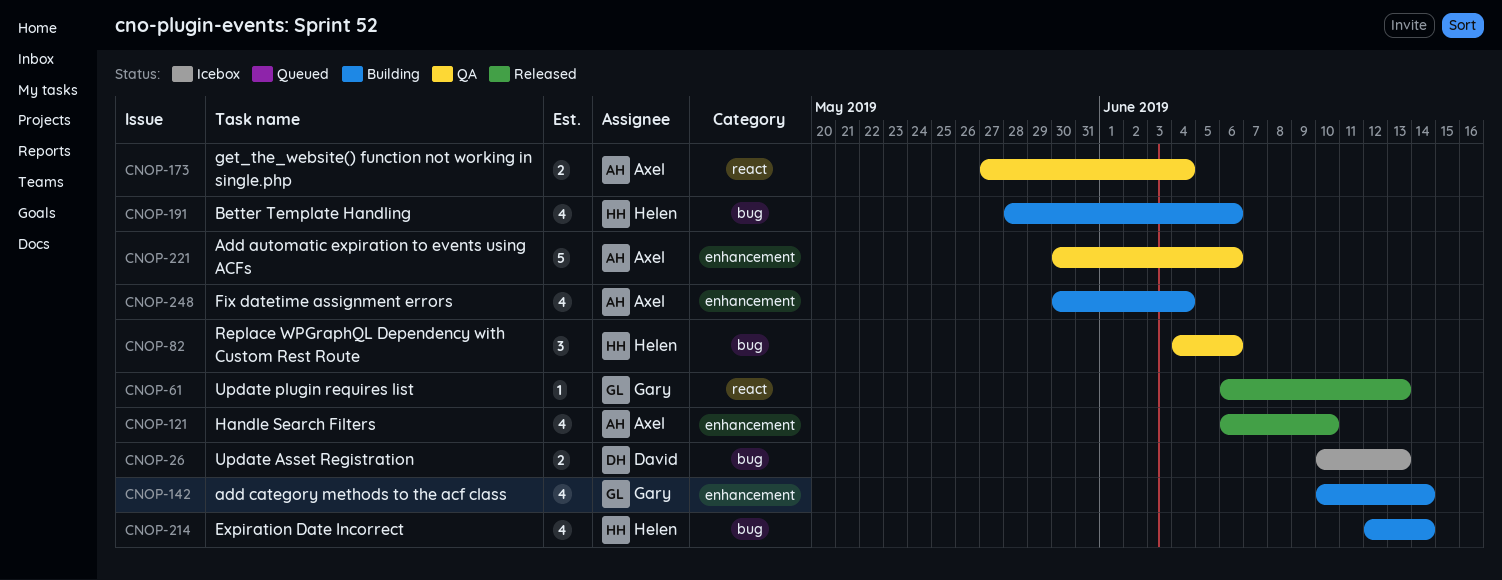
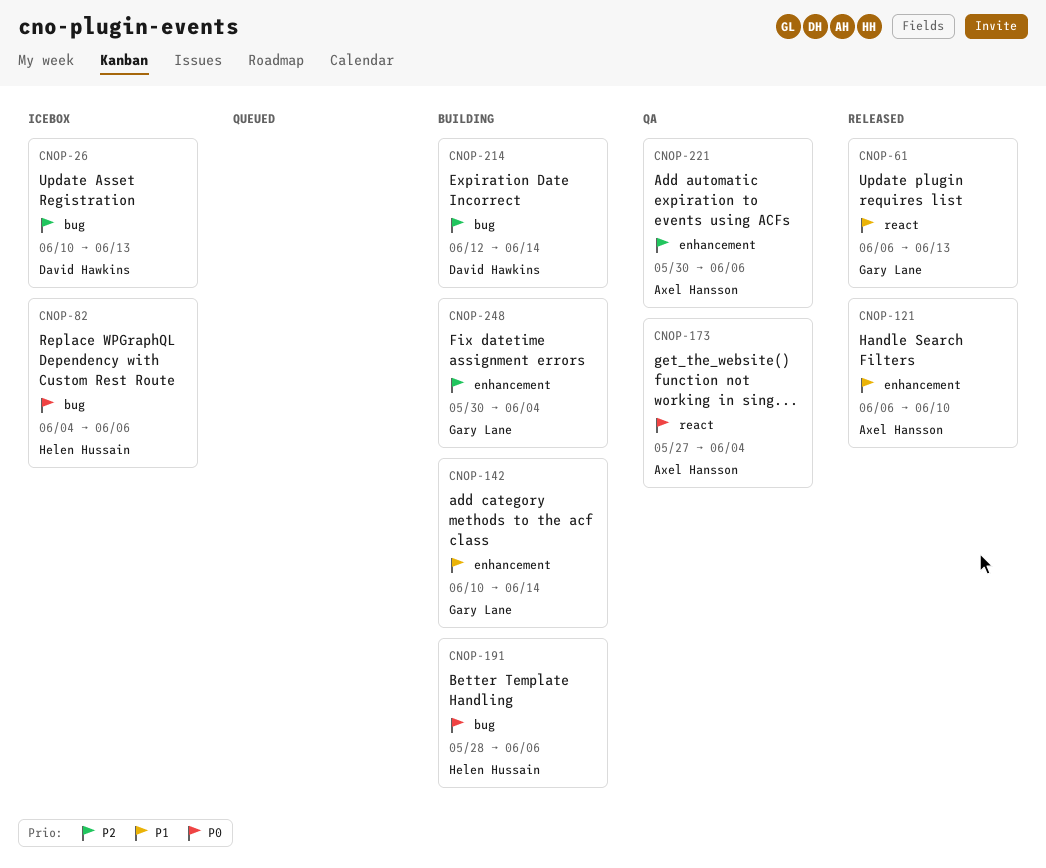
CNOP-82, status: QA -> Icebox
CNOP-214, owner: Helen Hussain -> David Hawkins
CNOP-248, owner: Axel Hansson -> Gary Lane

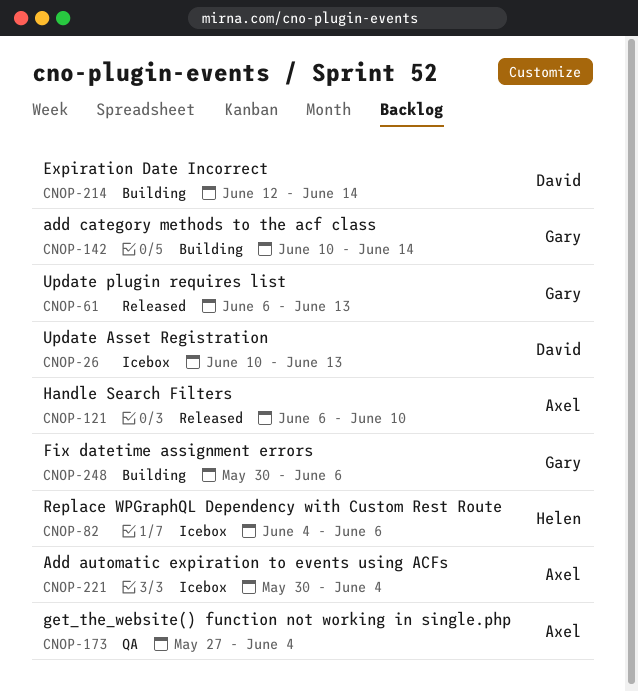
CNOP-191: present -> none
CNOP-221, status: QA -> Icebox
CNOP-221, due: Jun 6 -> Jun 4
CNOP-248, due: Jun 4 -> Jun 6

